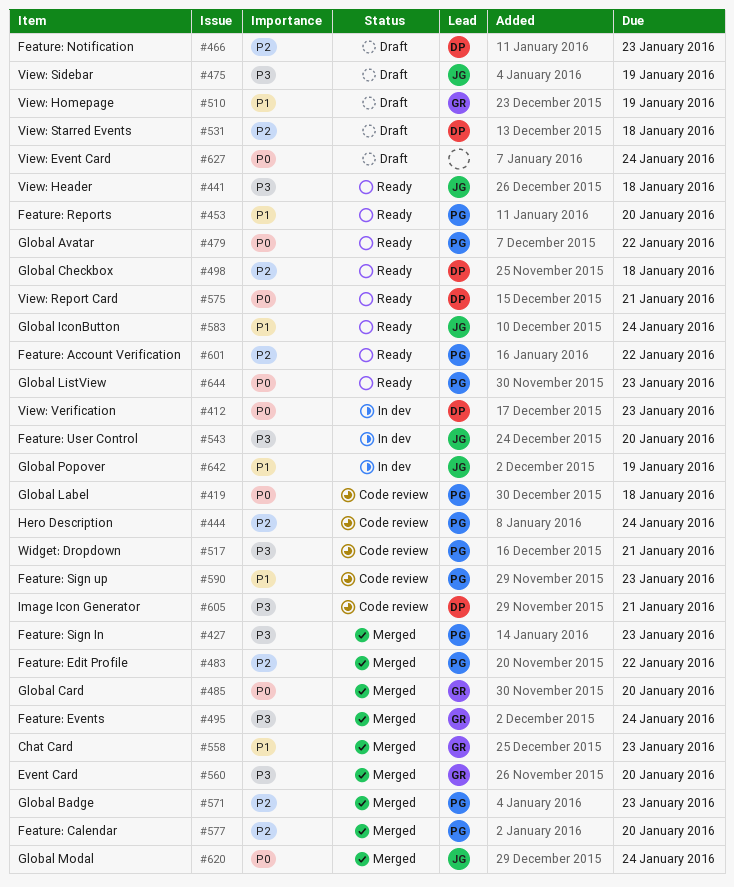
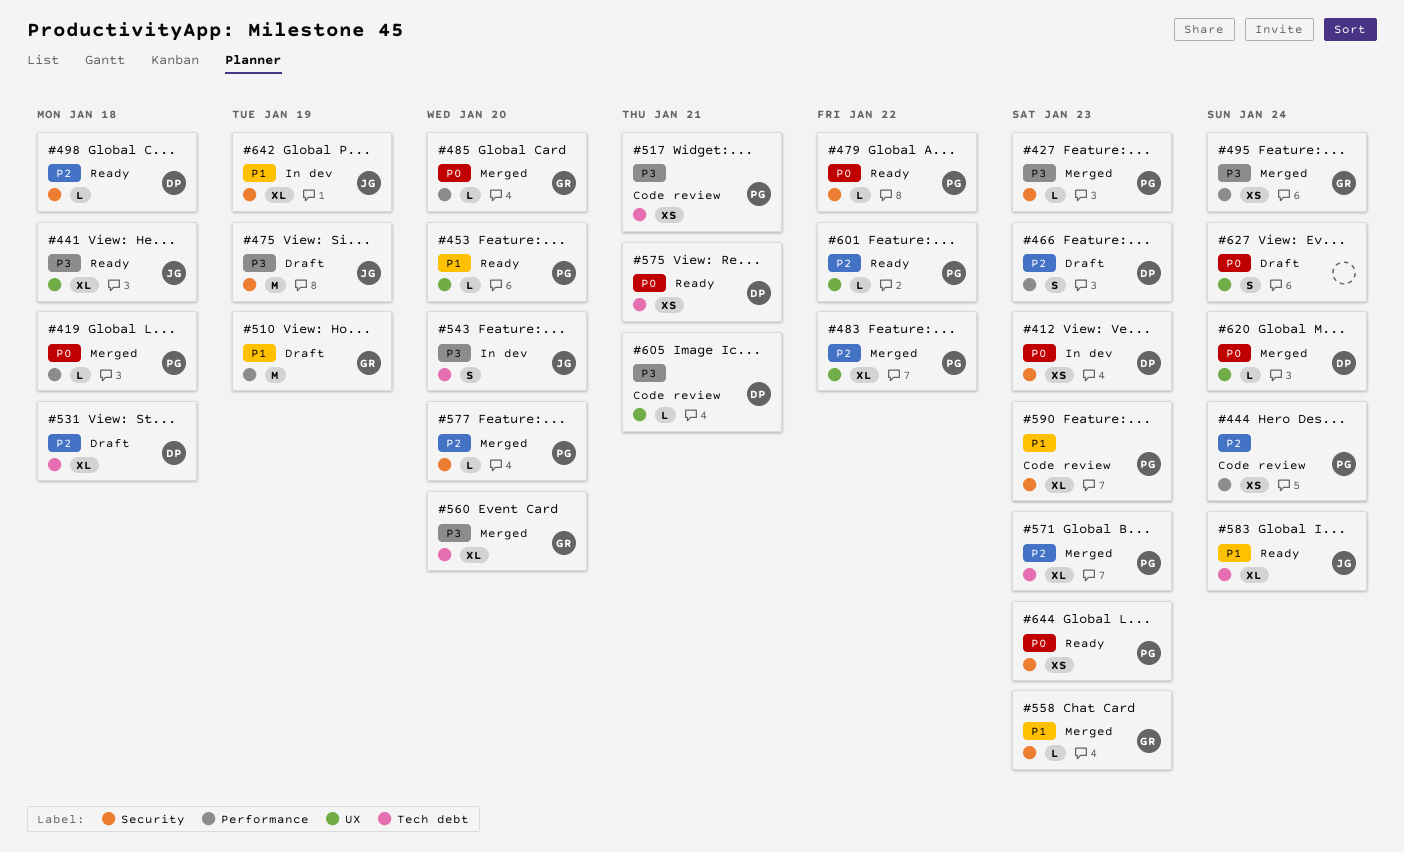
#419, status: Code review -> Merged
#620, owner: JG -> DP

